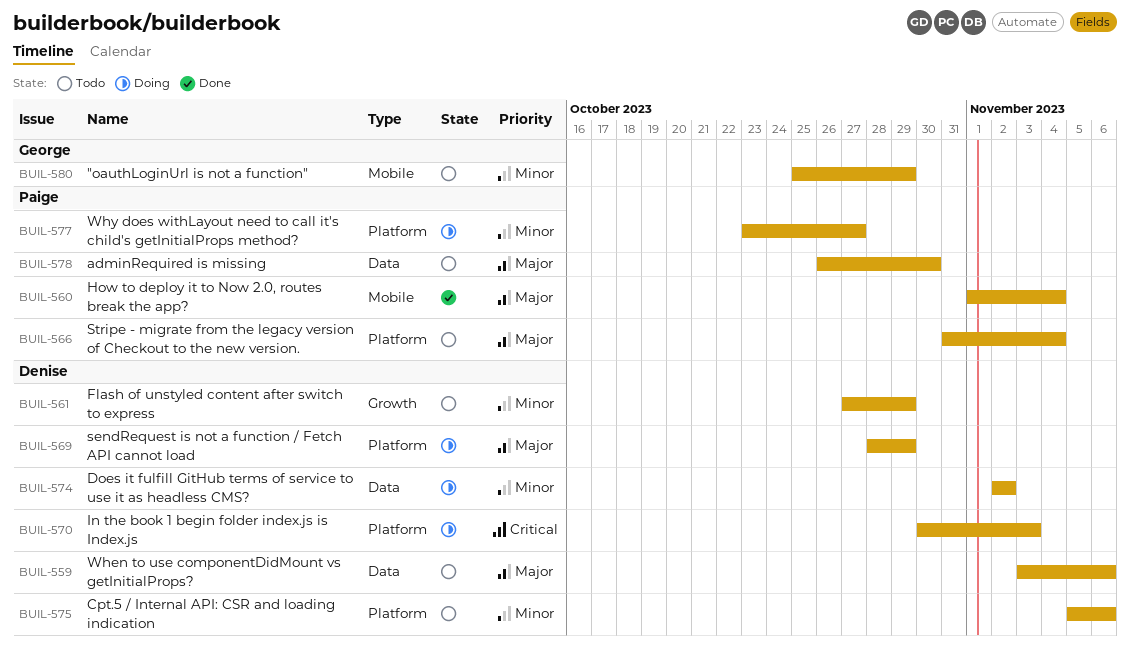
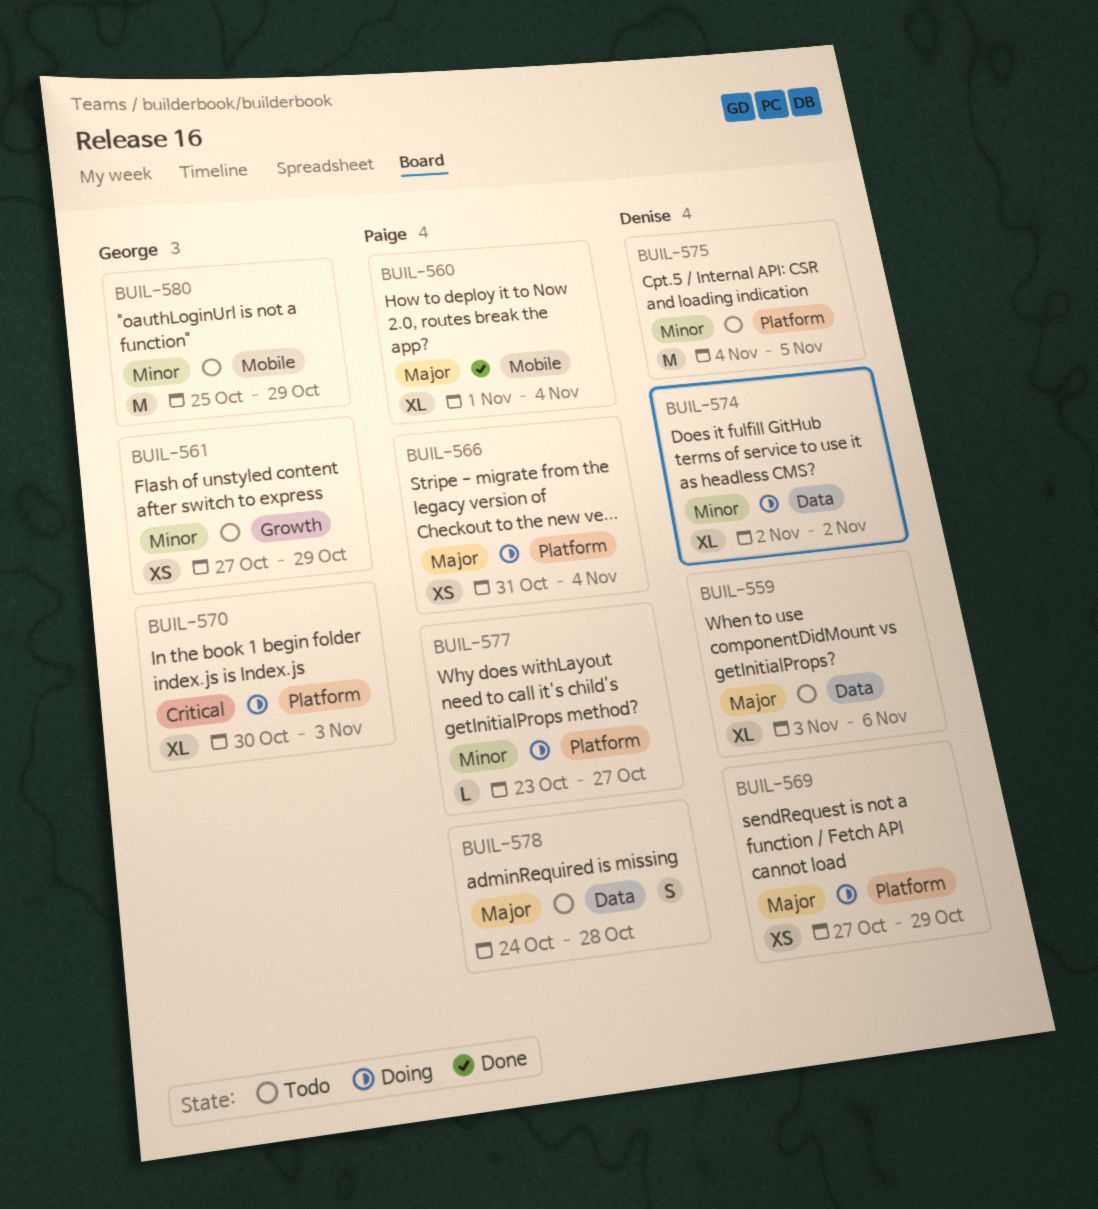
BUIL-561, owner: Denise -> George
BUIL-566, status: Todo -> Doing
BUIL-569, start: Oct 28 -> Oct 27
BUIL-570, owner: Denise -> George
BUIL-575, start: Nov 5 -> Nov 4
BUIL-575, due: Nov 6 -> Nov 5
BUIL-578, start: Oct 26 -> Oct 24
BUIL-578, due: Oct 30 -> Oct 28

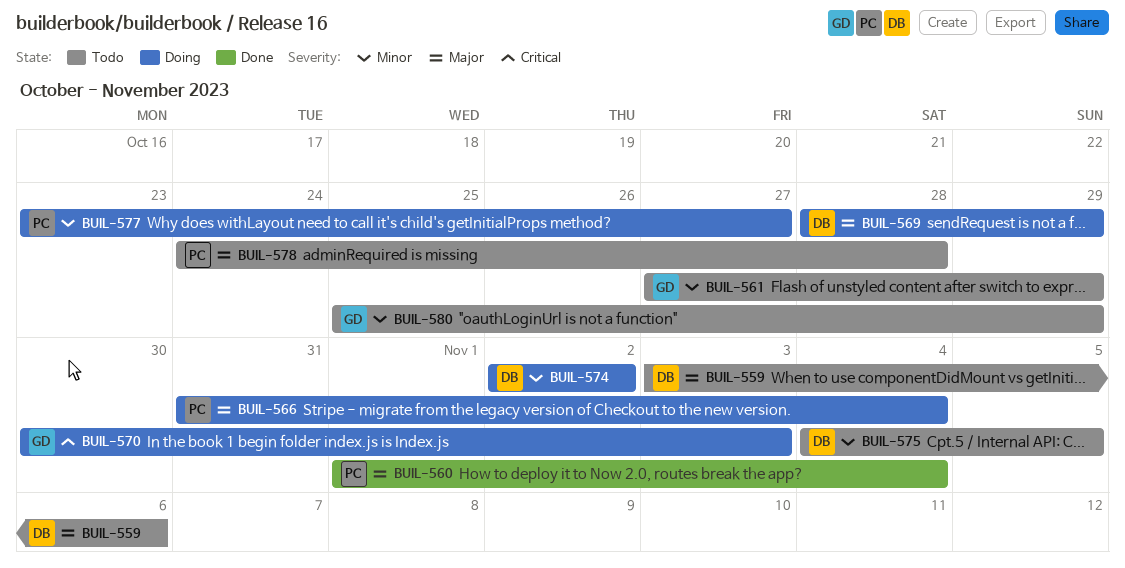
BUIL-569, start: Oct 27 -> Oct 28

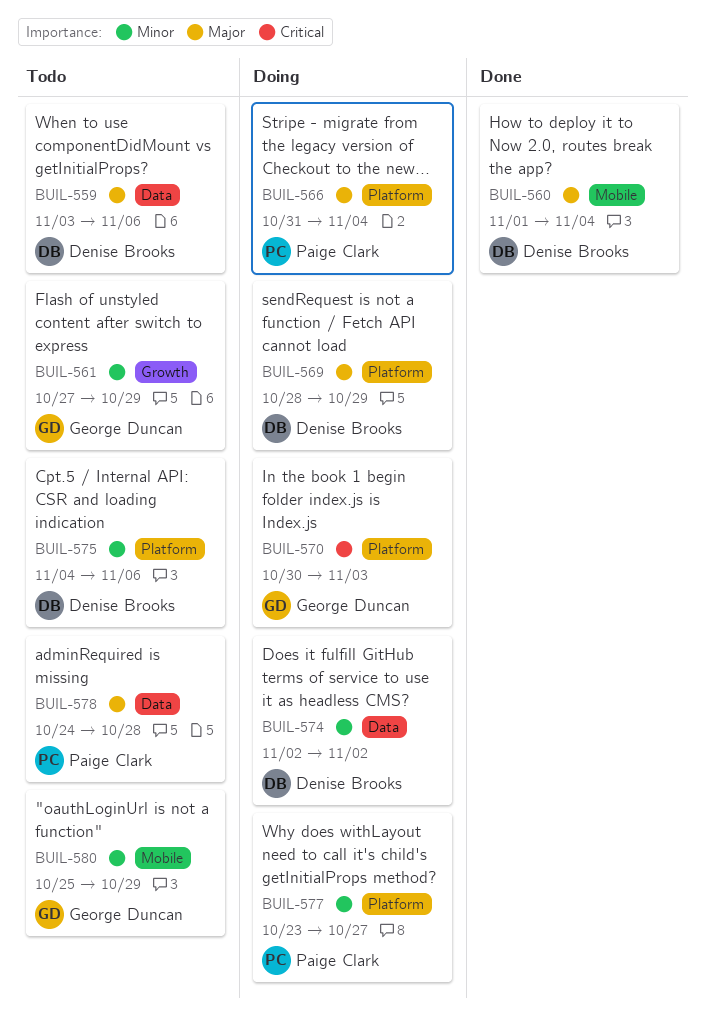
BUIL-560, owner: Paige Clark -> Denise Brooks
BUIL-575, due: Nov 5 -> Nov 6

